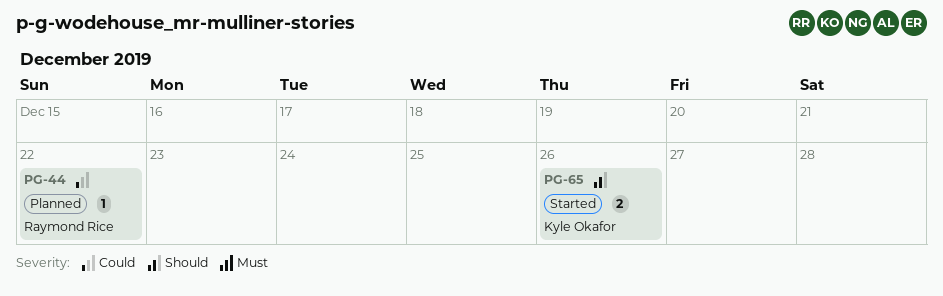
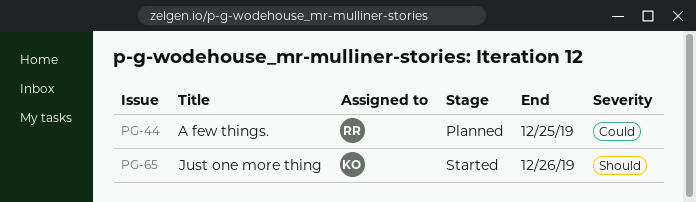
PG-44, due: Dec 22 -> Dec 25

